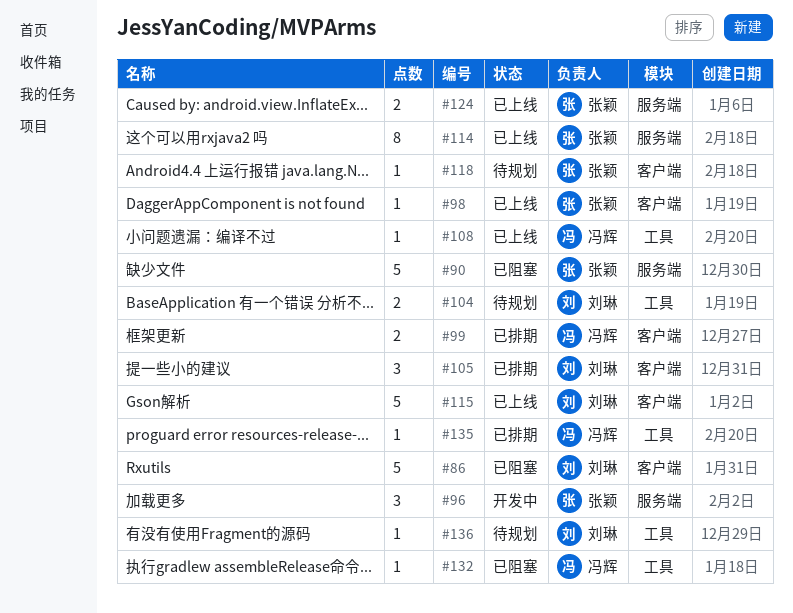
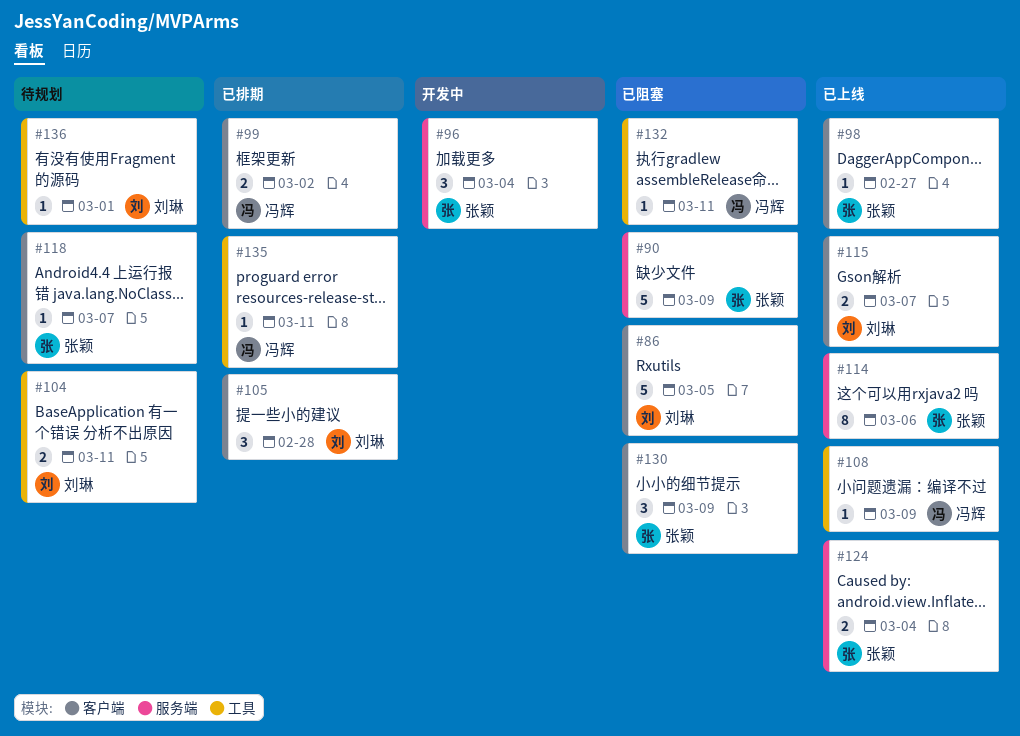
#115, estimate: 5 -> 2
#130: none -> present

